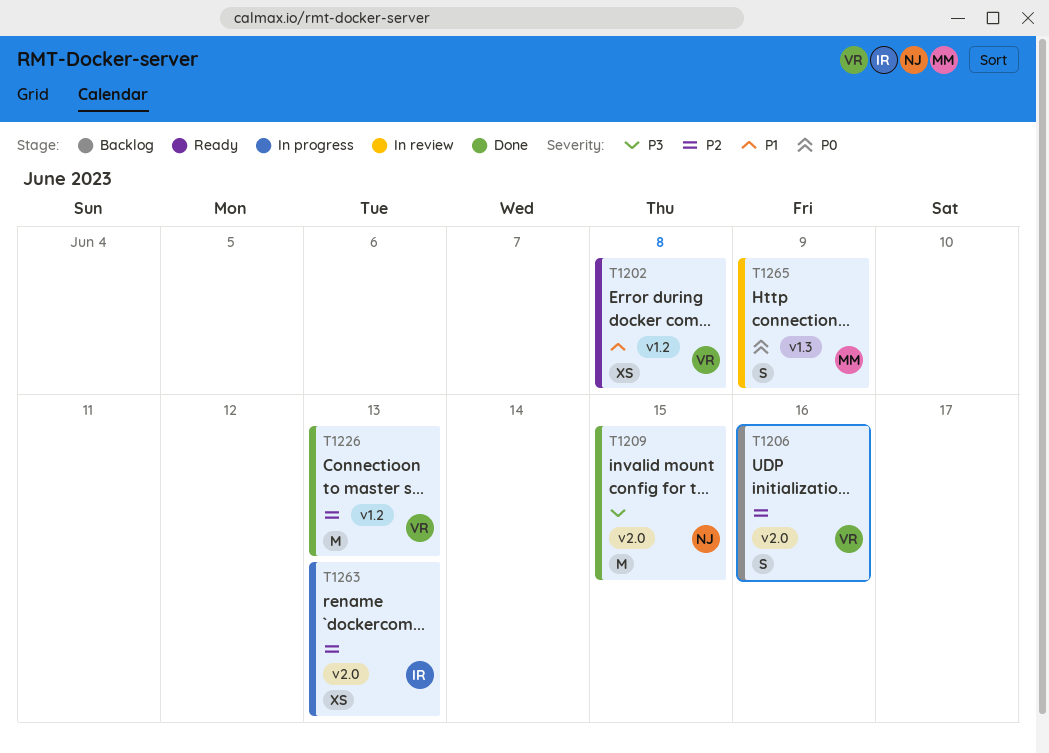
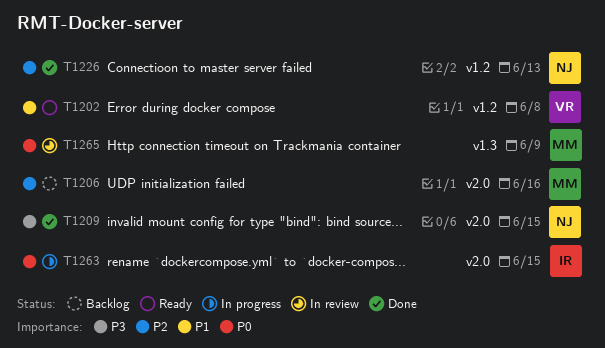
T1206, owner: VR -> MM
T1226, owner: VR -> NJ
T1263, priority: P2 -> P0
T1263, due: Jun 13 -> Jun 15

